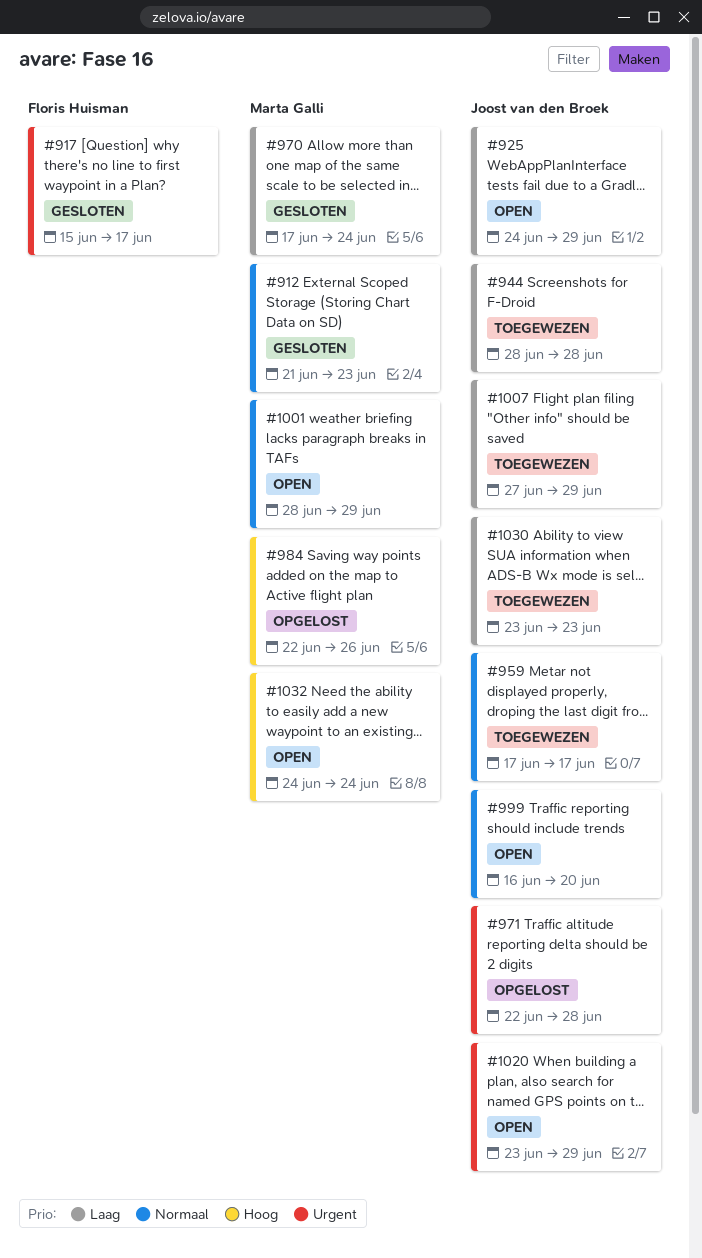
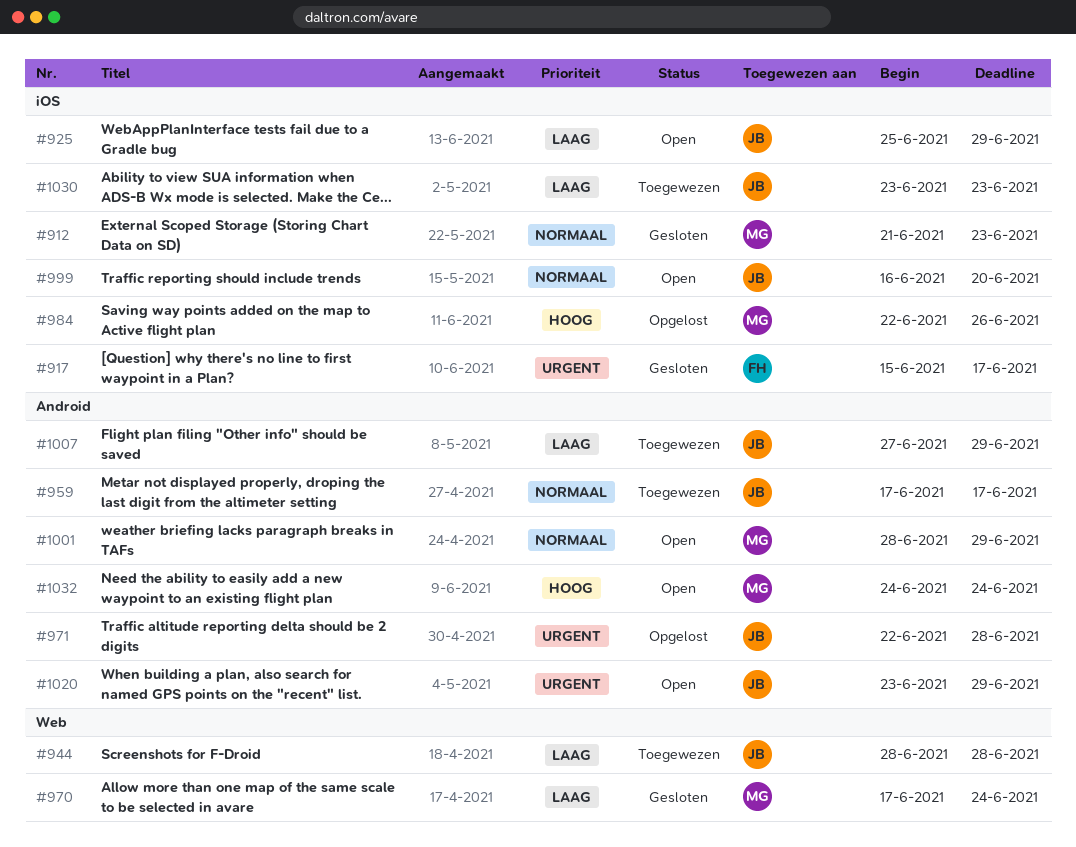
#925, start: Jun 24 -> Jun 25

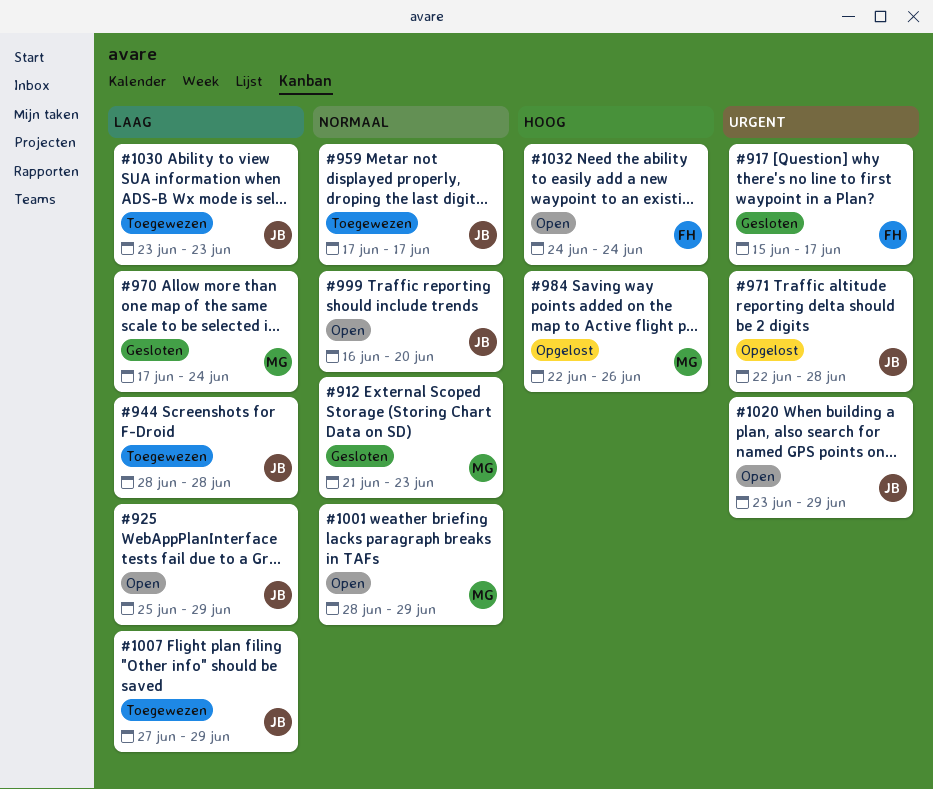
#1032, owner: MG -> FH

